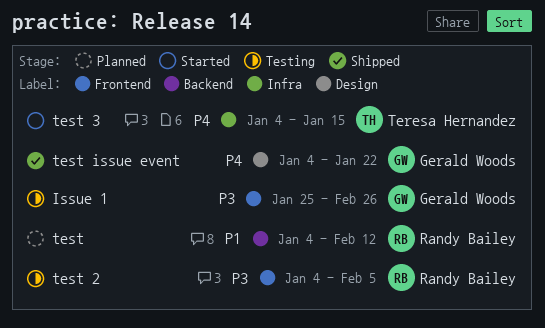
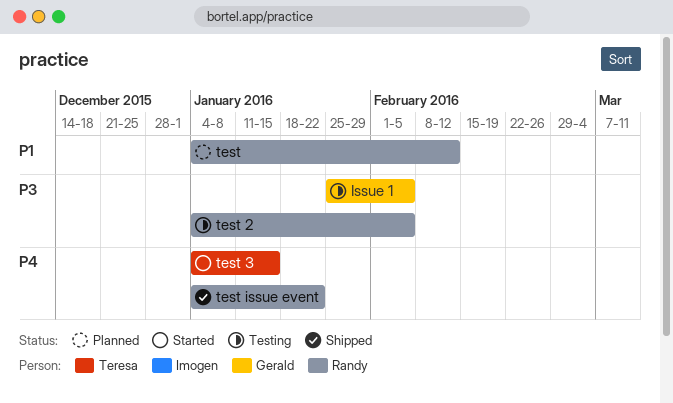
Issue 1, due: Feb 26 -> Feb 5
test issue event, owner: Gerald Woods -> Randy Bailey

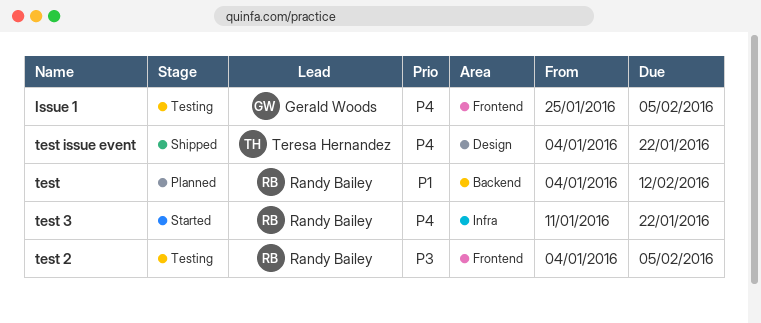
Issue 1, priority: P3 -> P4
test 3, owner: Teresa Hernandez -> Randy Bailey
test 3, start: Jan 4 -> Jan 11
test 3, due: Jan 15 -> Jan 22
test issue event, owner: Randy Bailey -> Teresa Hernandez

